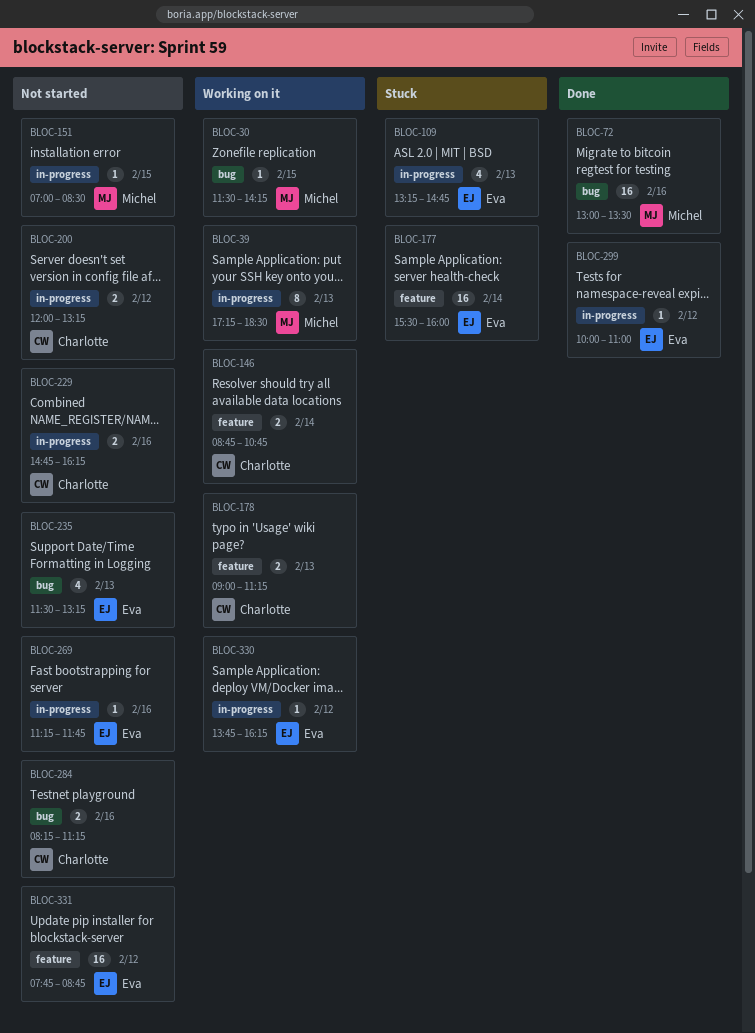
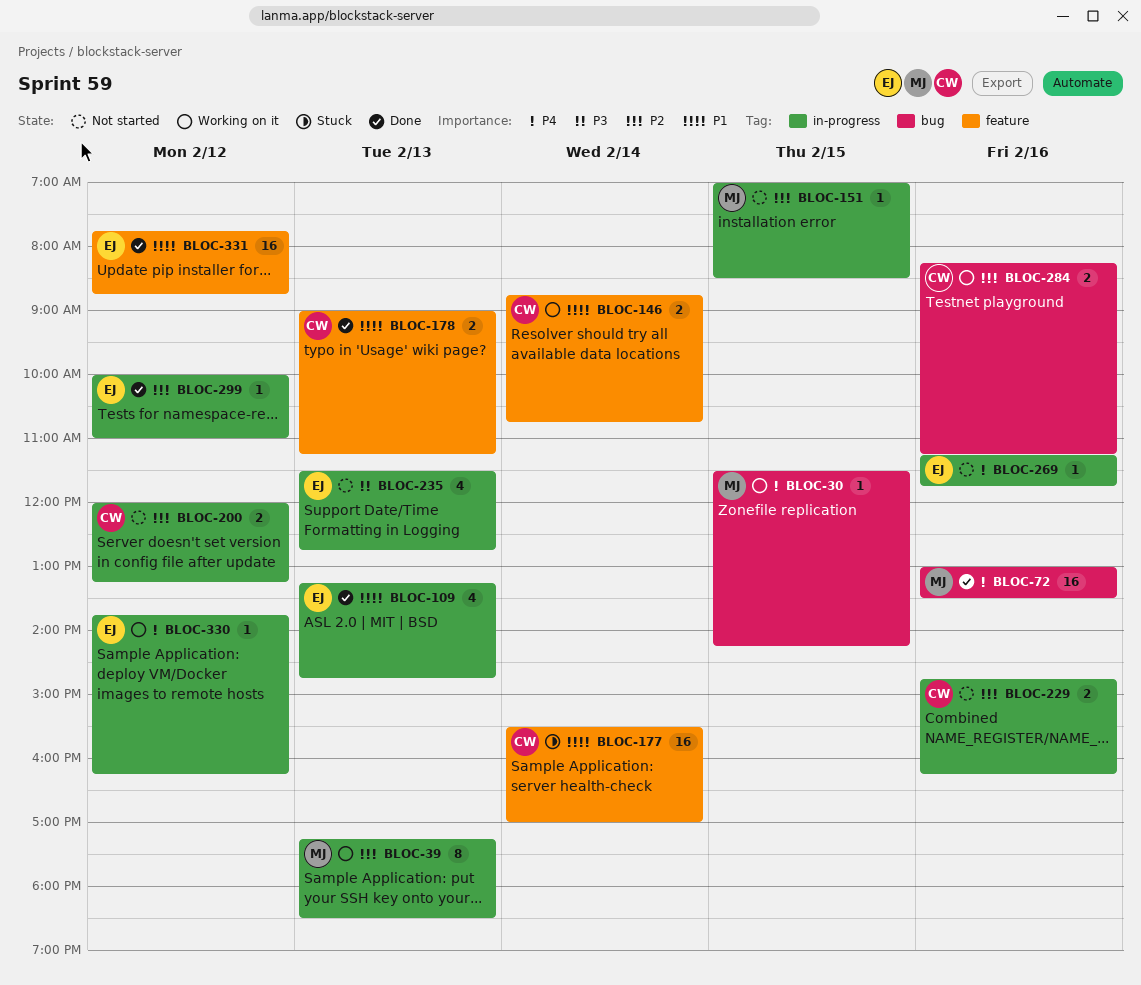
BLOC-109, status: Stuck -> Done
BLOC-177, owner: Eva -> Charlotte
BLOC-177, ends: 16:00 -> 17:00
BLOC-178, status: Working on it -> Done
BLOC-235, label: bug -> in-progress
BLOC-235, ends: 13:15 -> 12:45
BLOC-284, status: Not started -> Working on it
BLOC-331, status: Not started -> Done

